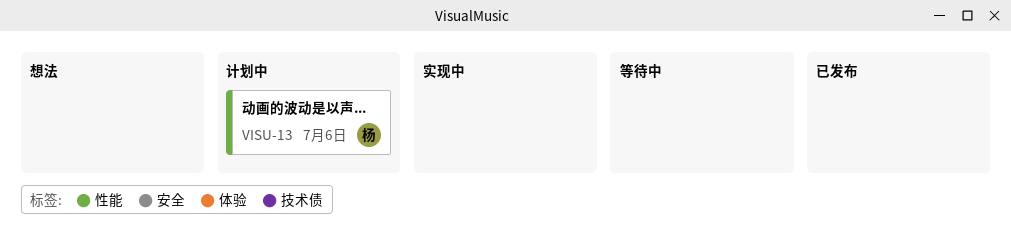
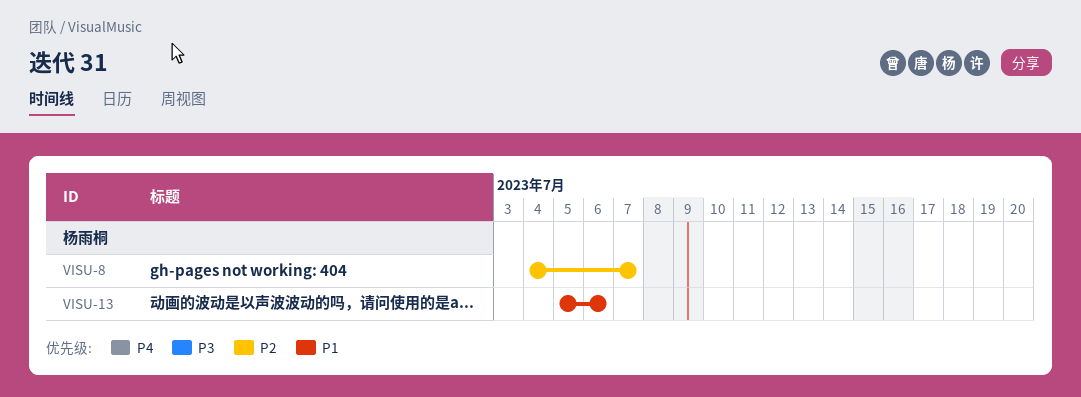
VISU-8: none -> present

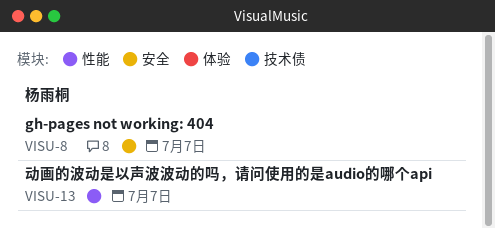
VISU-13, due: Jul 6 -> Jul 7

